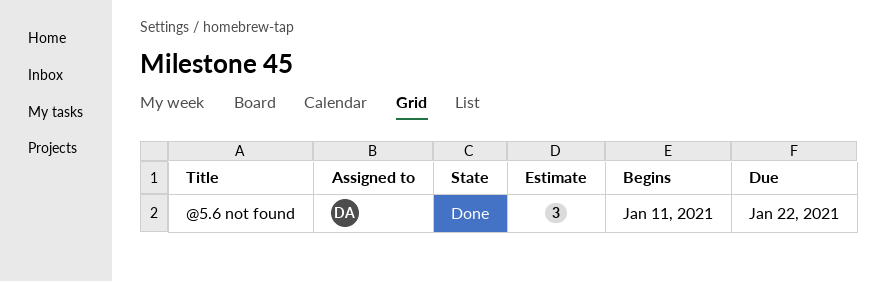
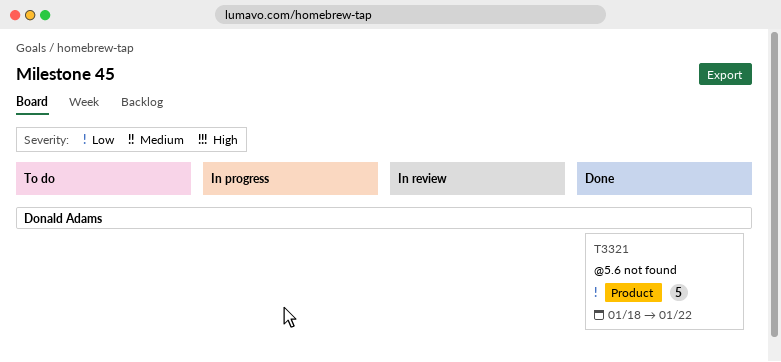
@5.6 not found, estimate: 3 -> 5
@5.6 not found, start: Jan 11 -> Jan 18

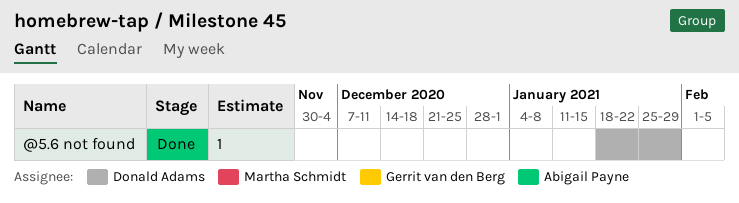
@5.6 not found, estimate: 5 -> 1
@5.6 not found, due: Jan 22 -> Jan 29

